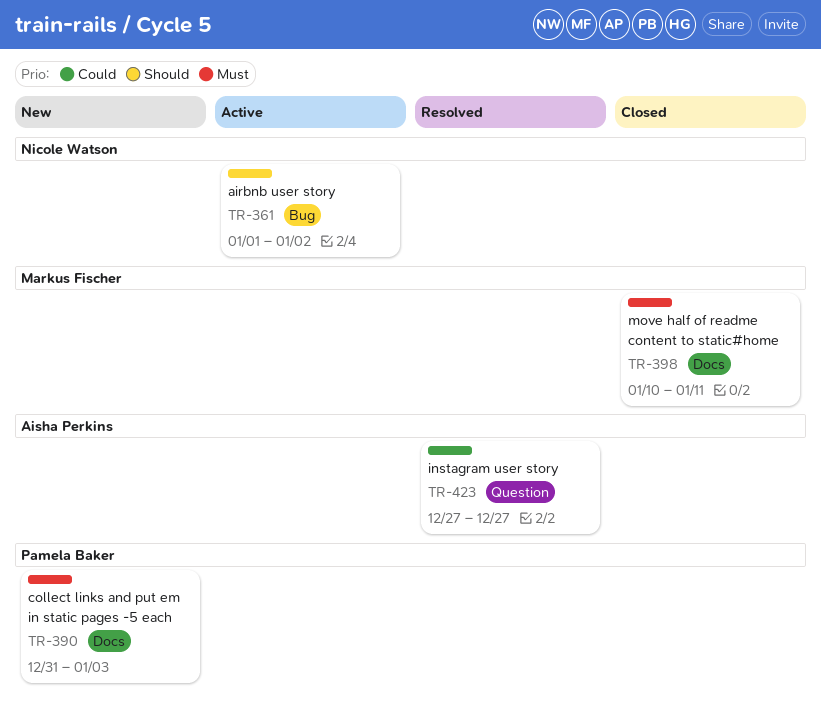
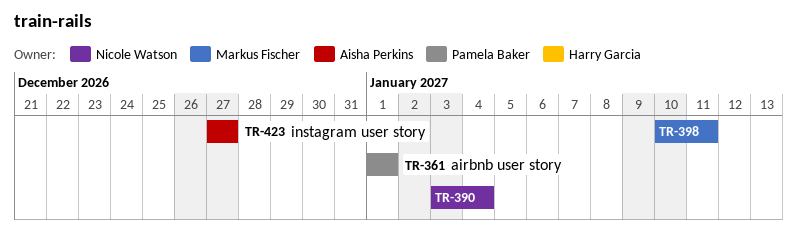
TR-361, owner: Nicole Watson -> Pamela Baker
TR-361, due: Jan 2 -> Jan 1
TR-390, owner: Pamela Baker -> Nicole Watson
TR-390, start: Dec 31 -> Jan 3
TR-390, due: Jan 3 -> Jan 4

